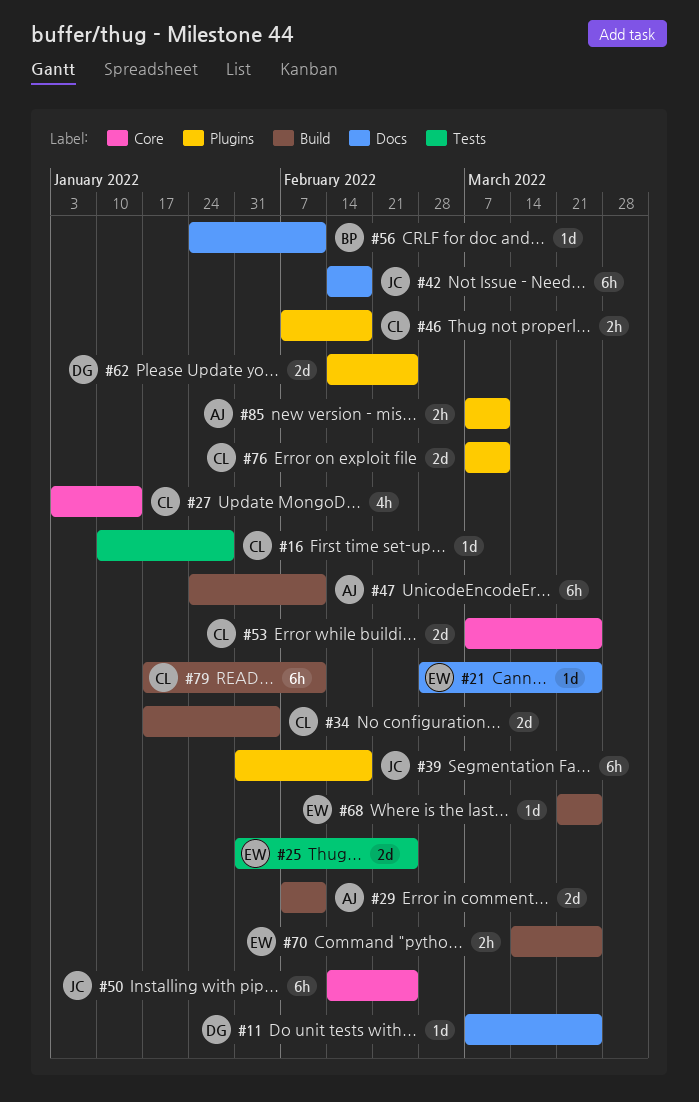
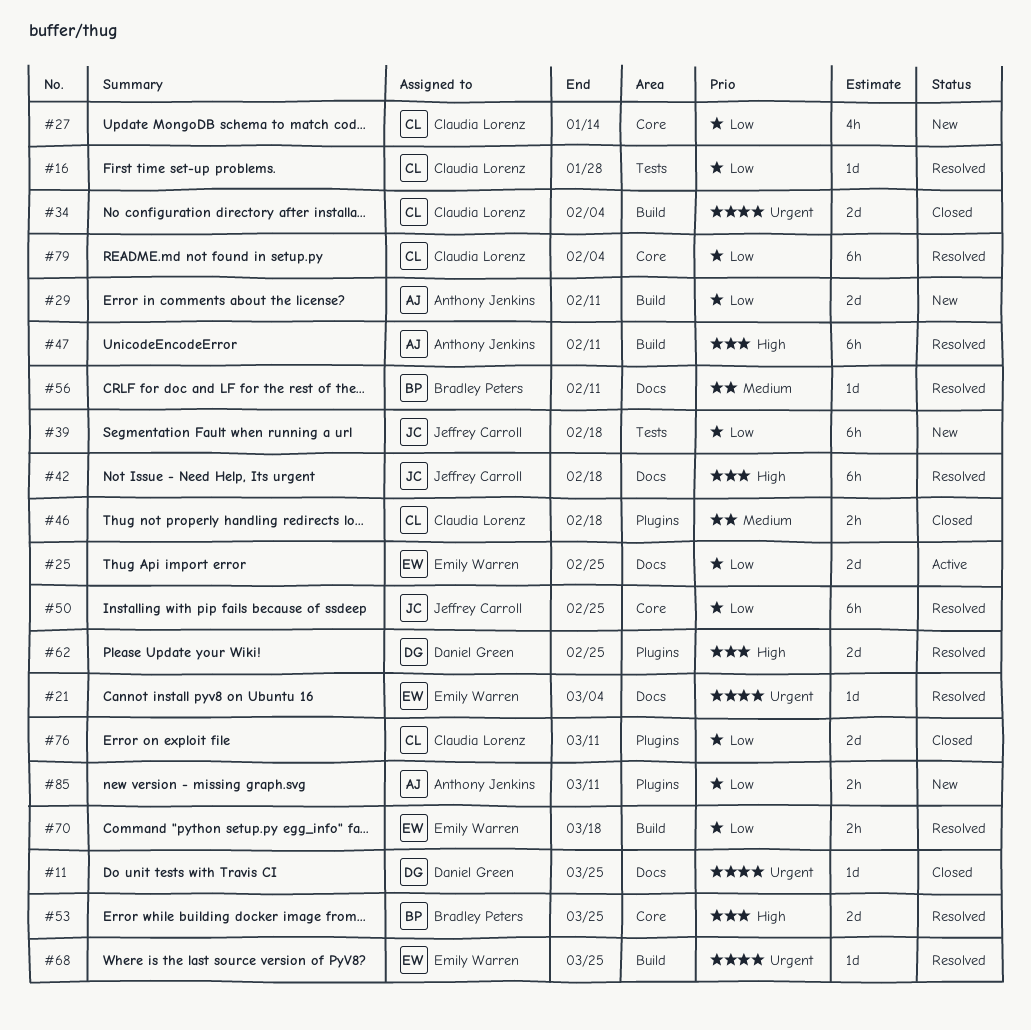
#21, due: Mar 25 -> Mar 4
#25, label: Tests -> Docs
#39, label: Plugins -> Tests
#53, owner: Claudia Lorenz -> Bradley Peters
#70, due: Mar 25 -> Mar 18
#79, label: Build -> Core
#79, due: Feb 11 -> Feb 4

